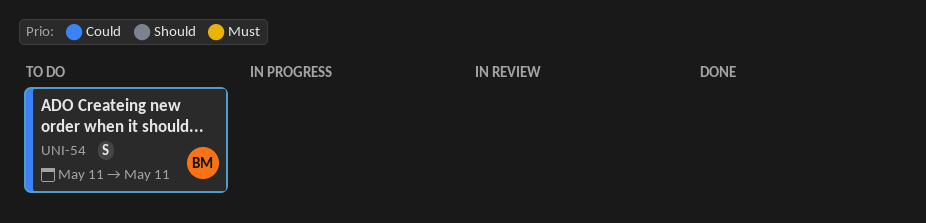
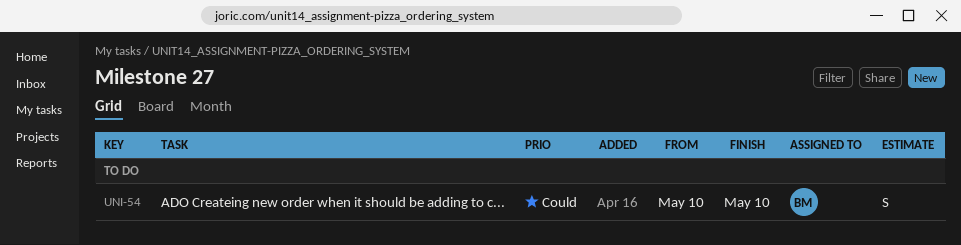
UNI-54, start: May 11 -> May 10
UNI-54, due: May 11 -> May 10

